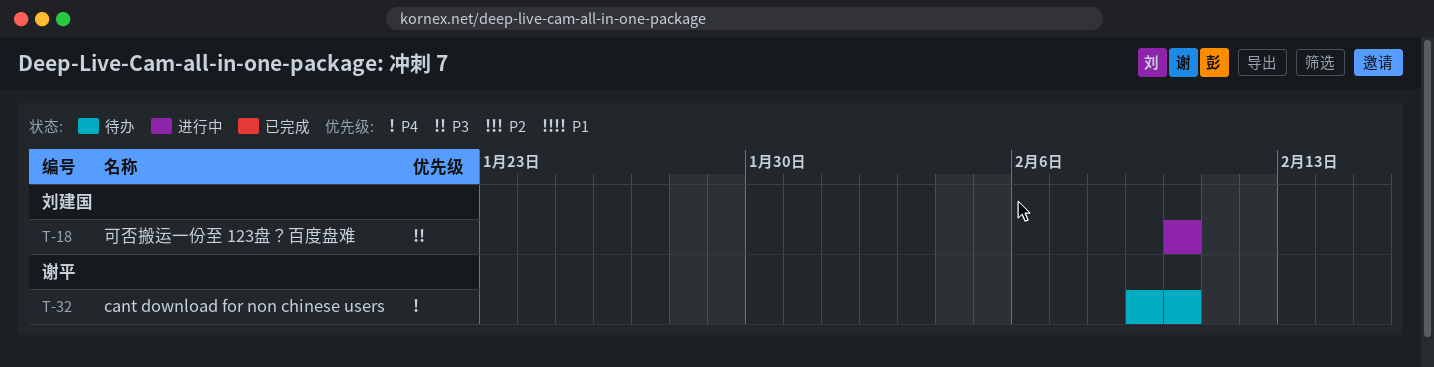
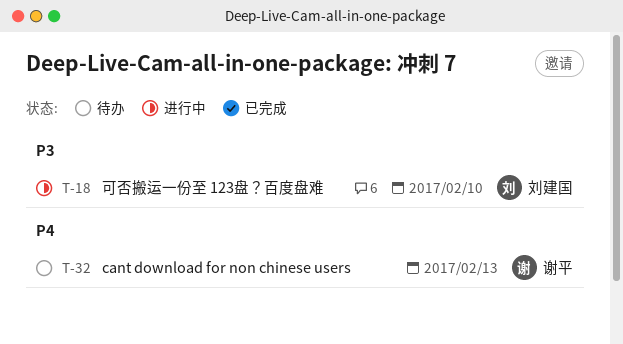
T-32, due: Feb 10 -> Feb 13

